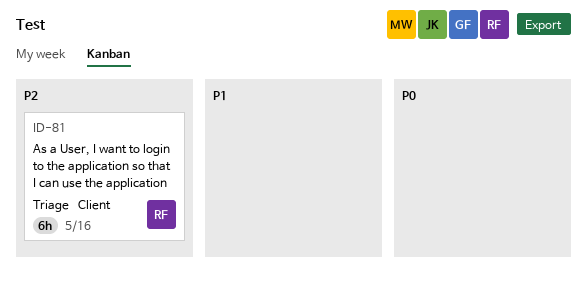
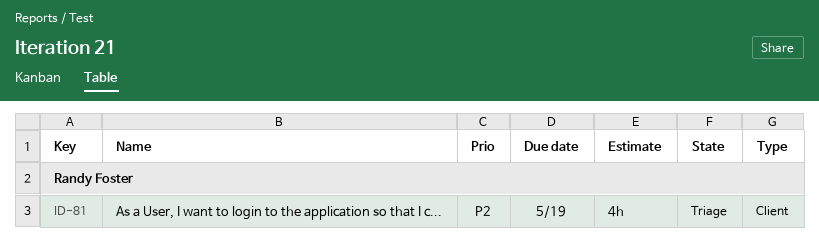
ID-81, estimate: 6h -> 4h
ID-81, due: May 16 -> May 19

